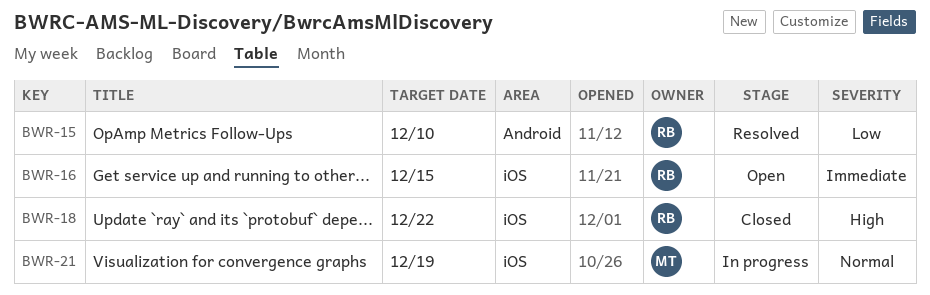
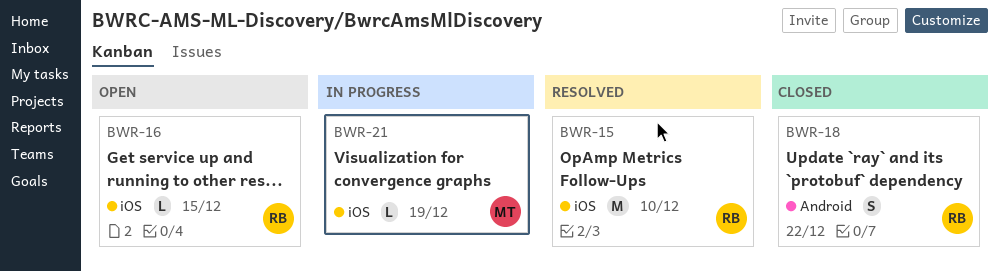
BWR-15, label: Android -> iOS
BWR-18, label: iOS -> Android

